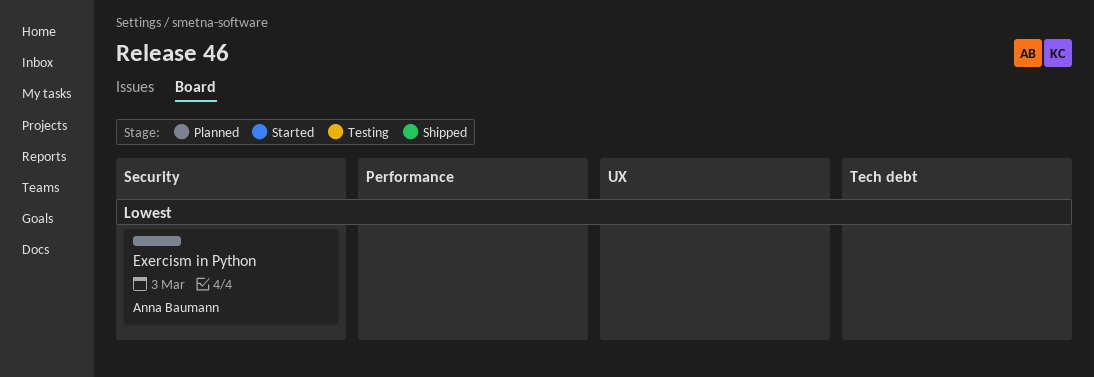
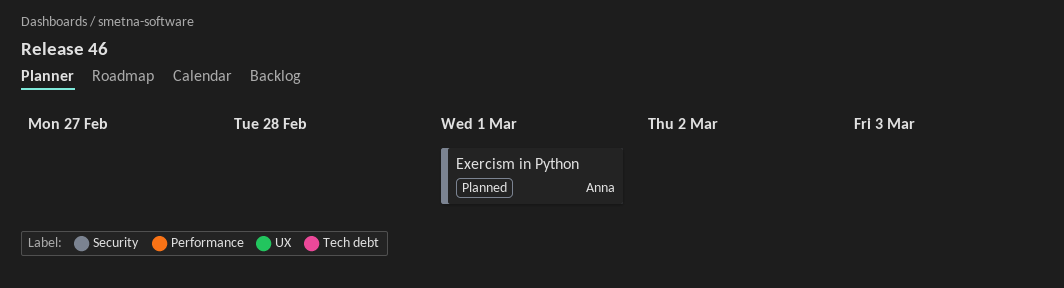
Exercism in Python, due: Mar 3 -> Mar 1

